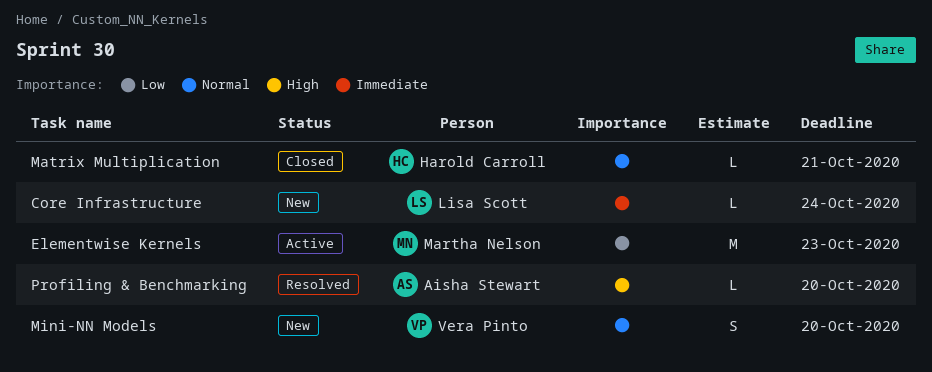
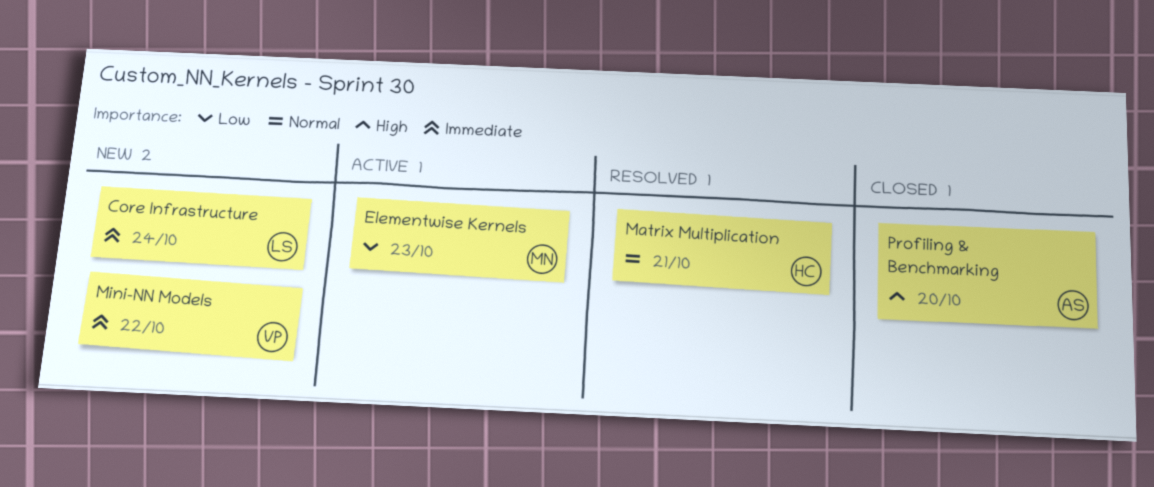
Matrix Multiplication, status: Closed -> Resolved
Mini-NN Models, priority: Normal -> Immediate
Mini-NN Models, due: Oct 20 -> Oct 22
Profiling & Benchmarking, status: Resolved -> Closed

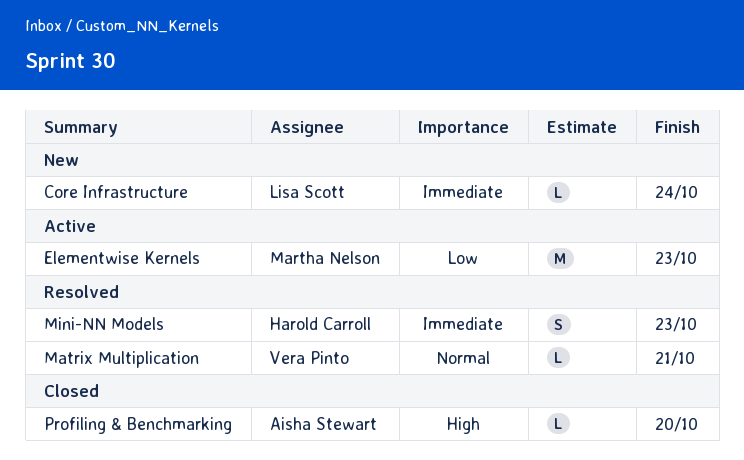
Matrix Multiplication, owner: Harold Carroll -> Vera Pinto
Mini-NN Models, status: New -> Resolved
Mini-NN Models, owner: Vera Pinto -> Harold Carroll
Mini-NN Models, due: Oct 22 -> Oct 23

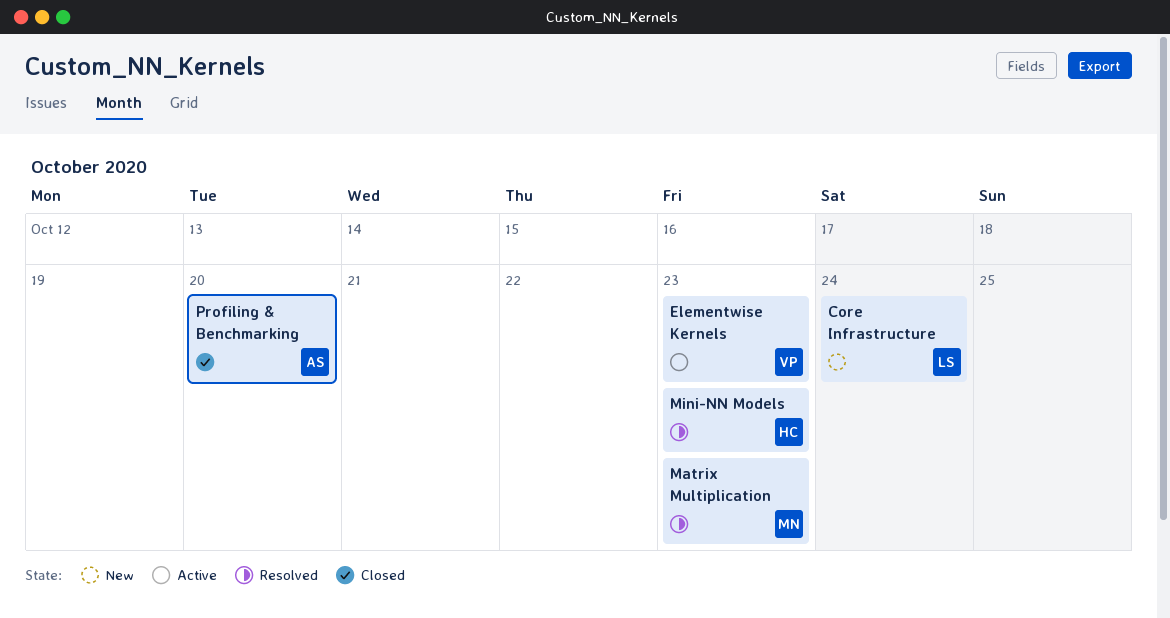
Elementwise Kernels, owner: Martha Nelson -> Vera Pinto
Matrix Multiplication, owner: Vera Pinto -> Martha Nelson
Matrix Multiplication, due: Oct 21 -> Oct 23

